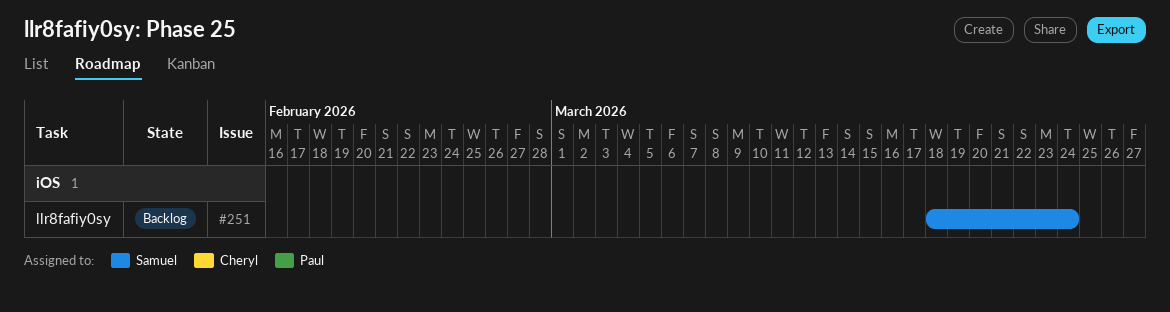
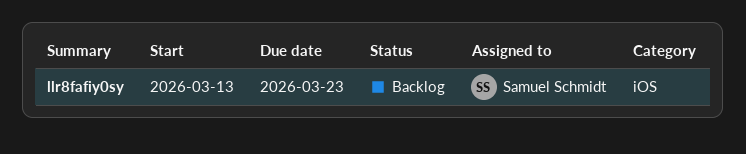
llr8fafiy0sy, start: Mar 18 -> Mar 13
llr8fafiy0sy, due: Mar 24 -> Mar 23

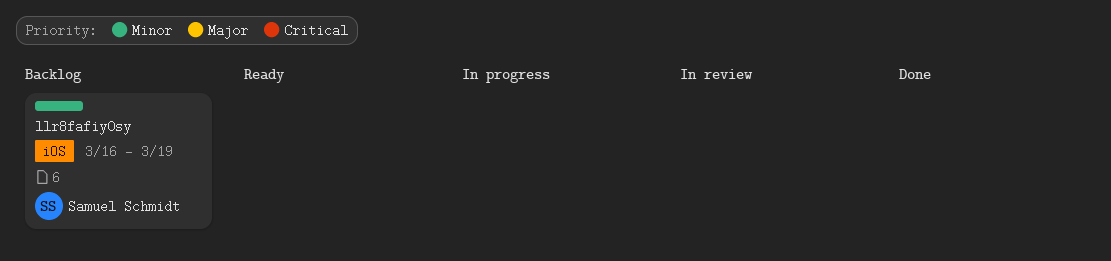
llr8fafiy0sy, start: Mar 13 -> Mar 16
llr8fafiy0sy, due: Mar 23 -> Mar 19

